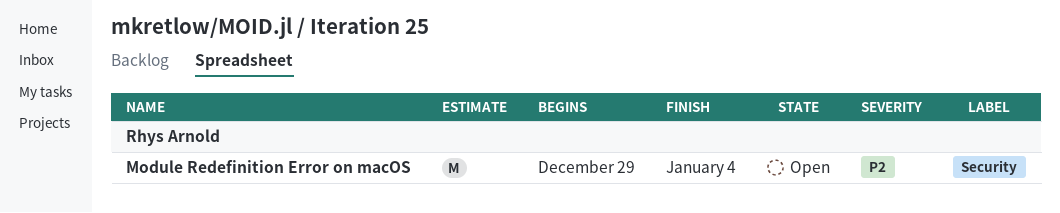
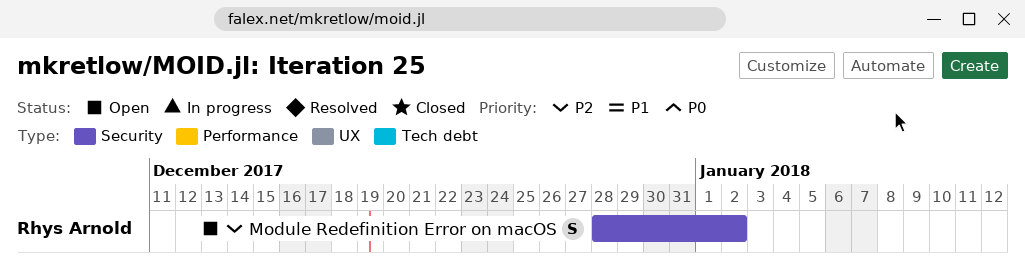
Module Redefinition Error on macOS, estimate: M -> S
Module Redefinition Error on macOS, start: Dec 29 -> Dec 28
Module Redefinition Error on macOS, due: Jan 4 -> Jan 2

